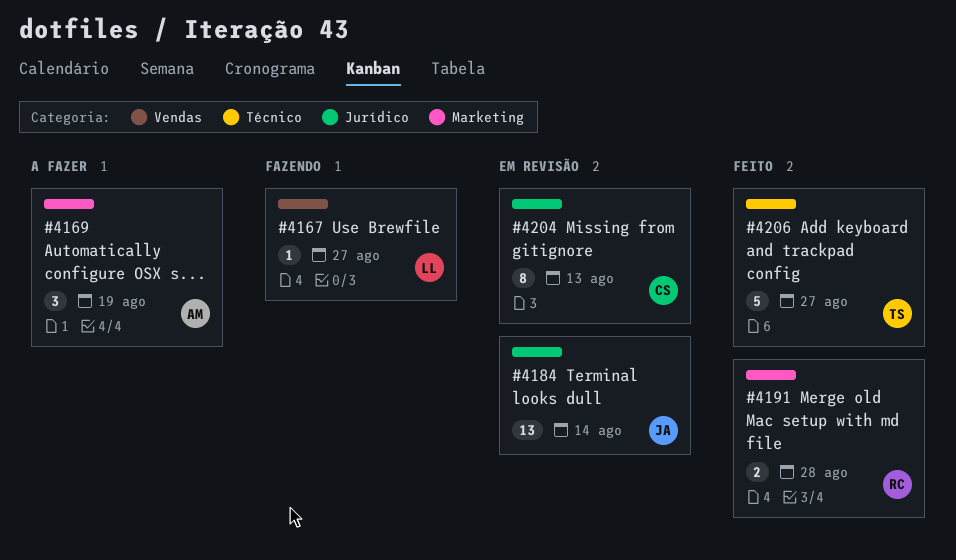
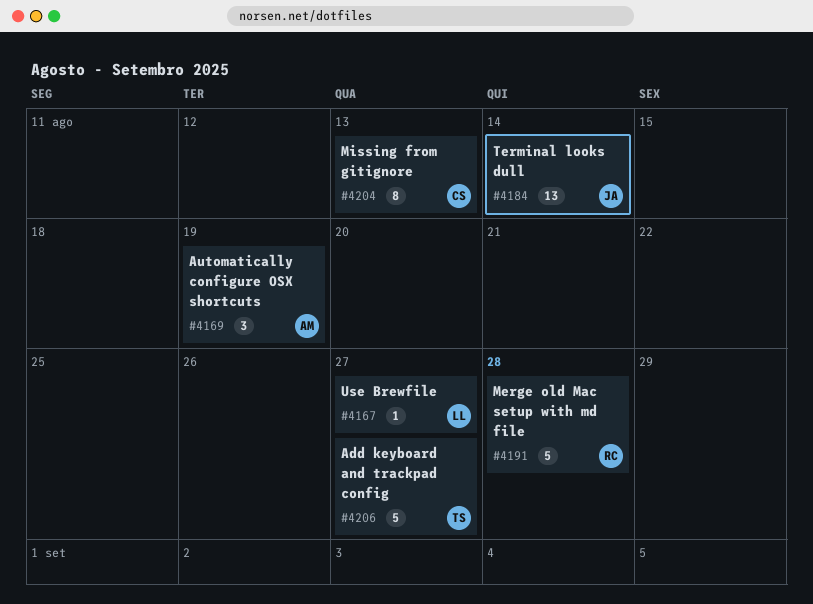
#4191, estimate: 2 -> 5

